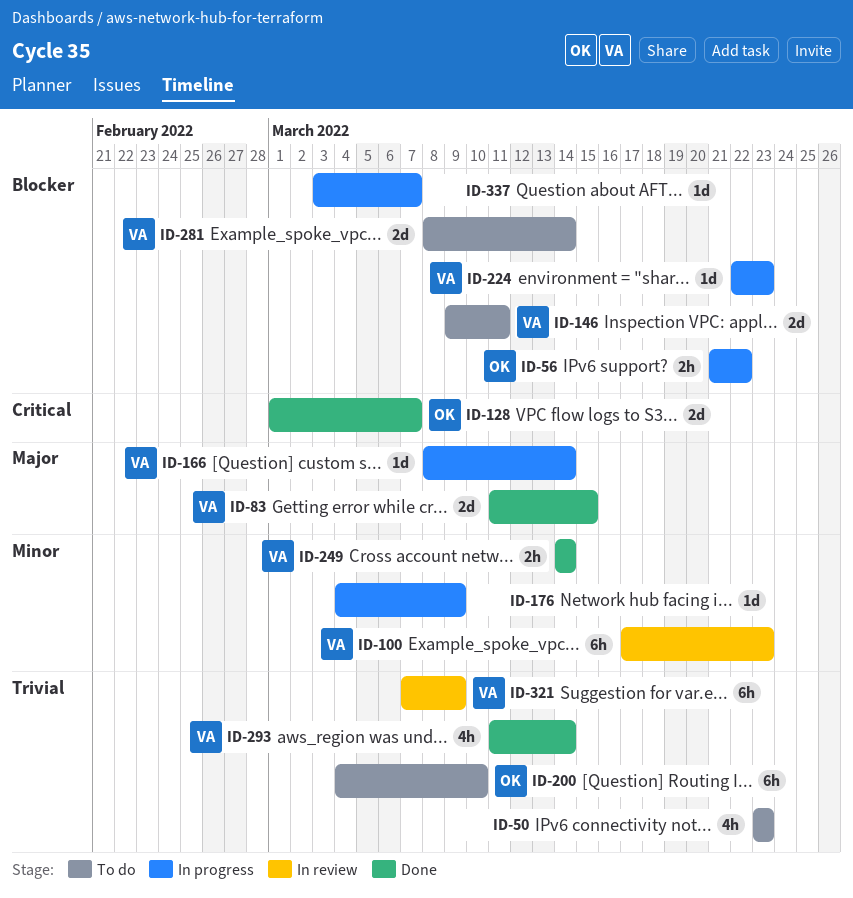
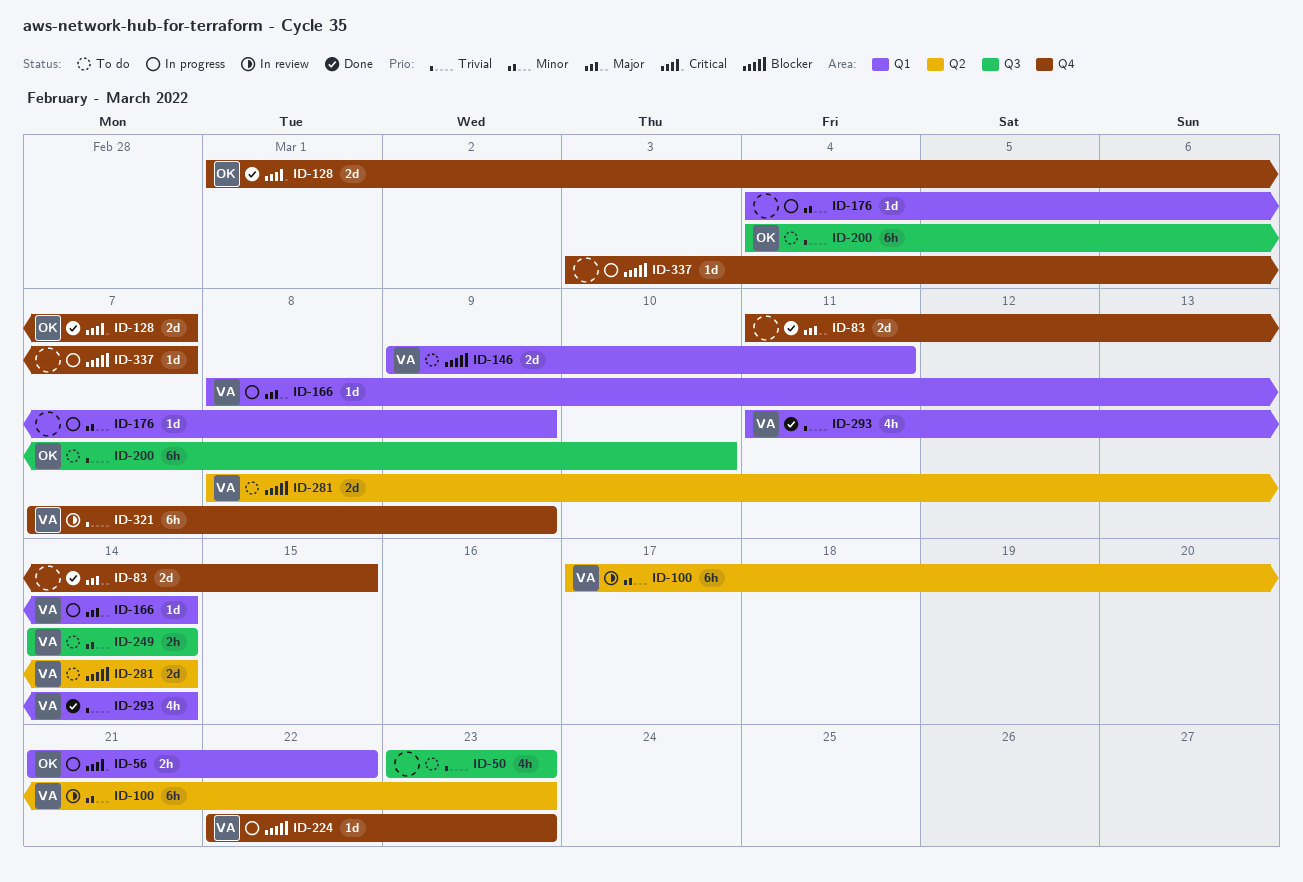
ID-56, priority: Blocker -> Critical
ID-83, owner: VA -> none
ID-249, status: Done -> To do

